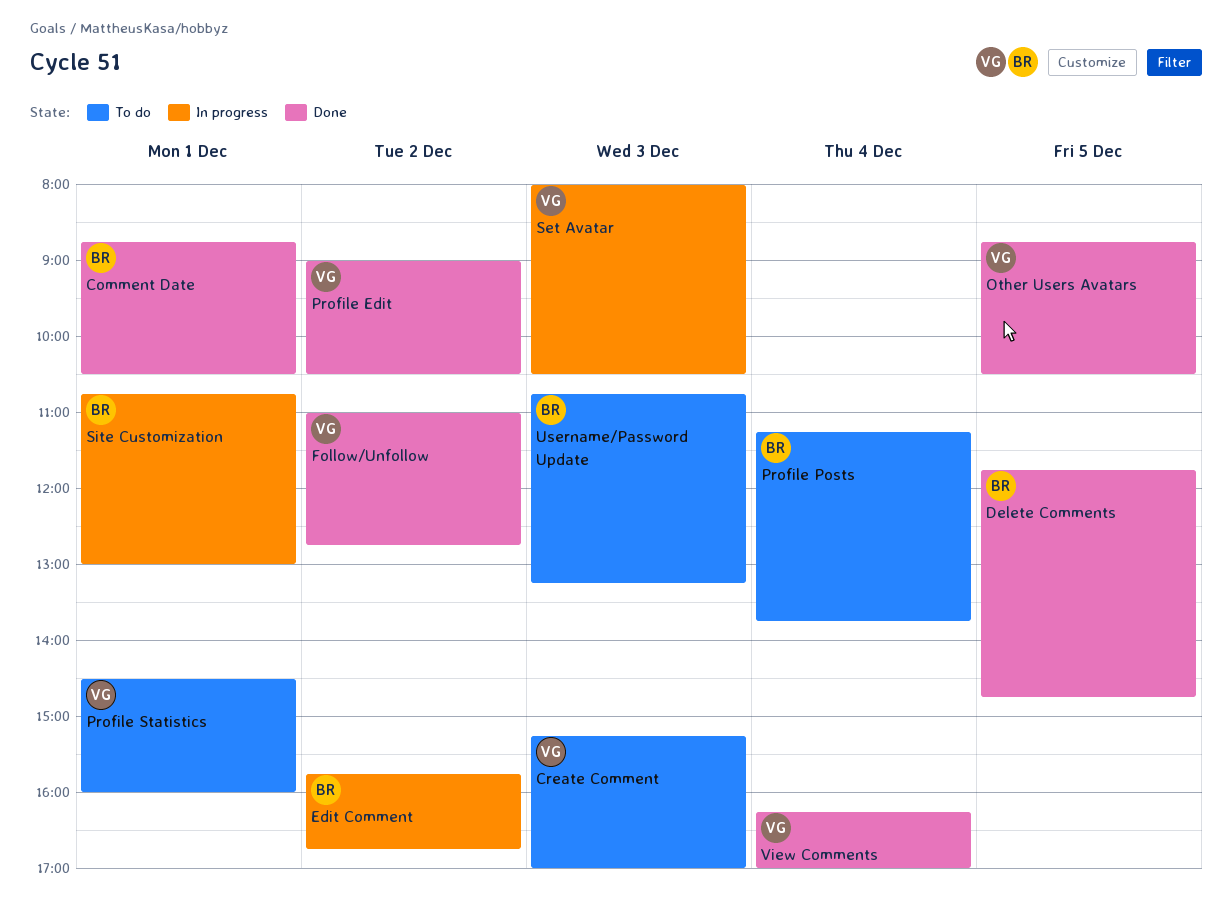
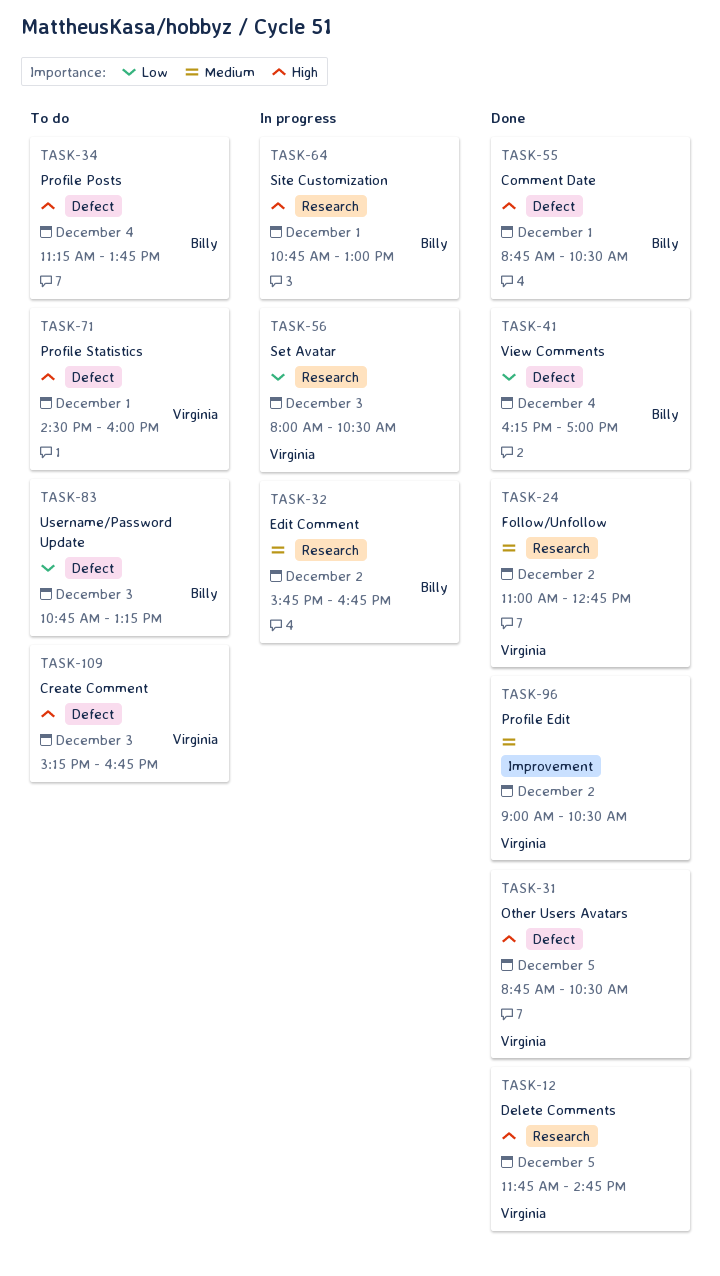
Create Comment, ends: 17:00 -> 16:45
Delete Comments, owner: Billy -> Virginia
View Comments, owner: Virginia -> Billy

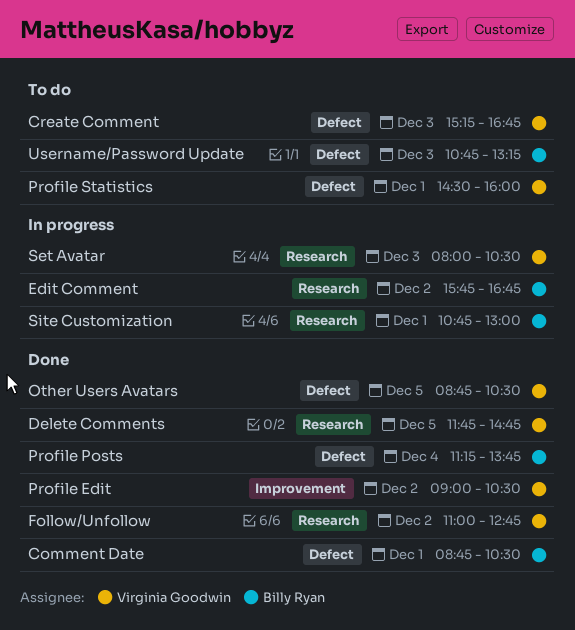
Profile Posts, status: To do -> Done
View Comments: present -> none

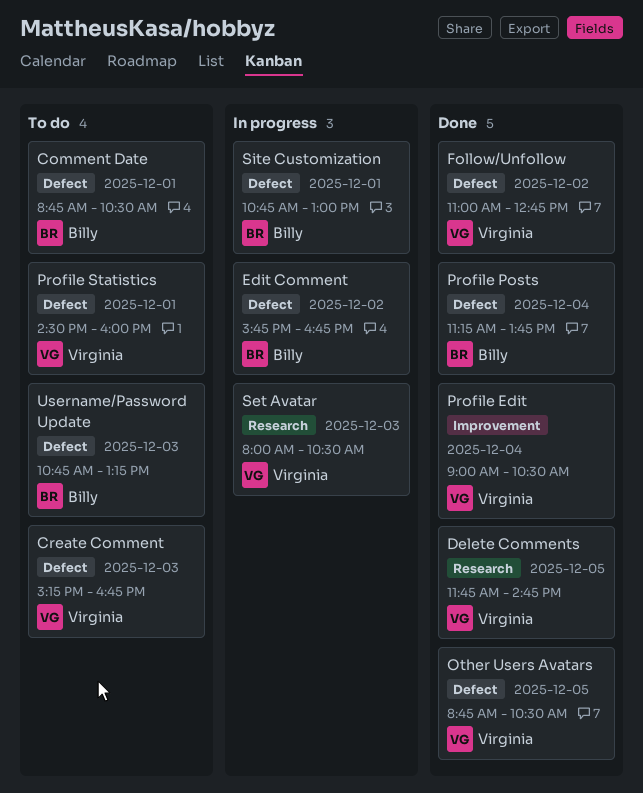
Comment Date, status: Done -> To do
Edit Comment, label: Research -> Defect
Follow/Unfollow, label: Research -> Defect
Profile Edit, day: Dec 2 -> Dec 4
Site Customization, label: Research -> Defect

